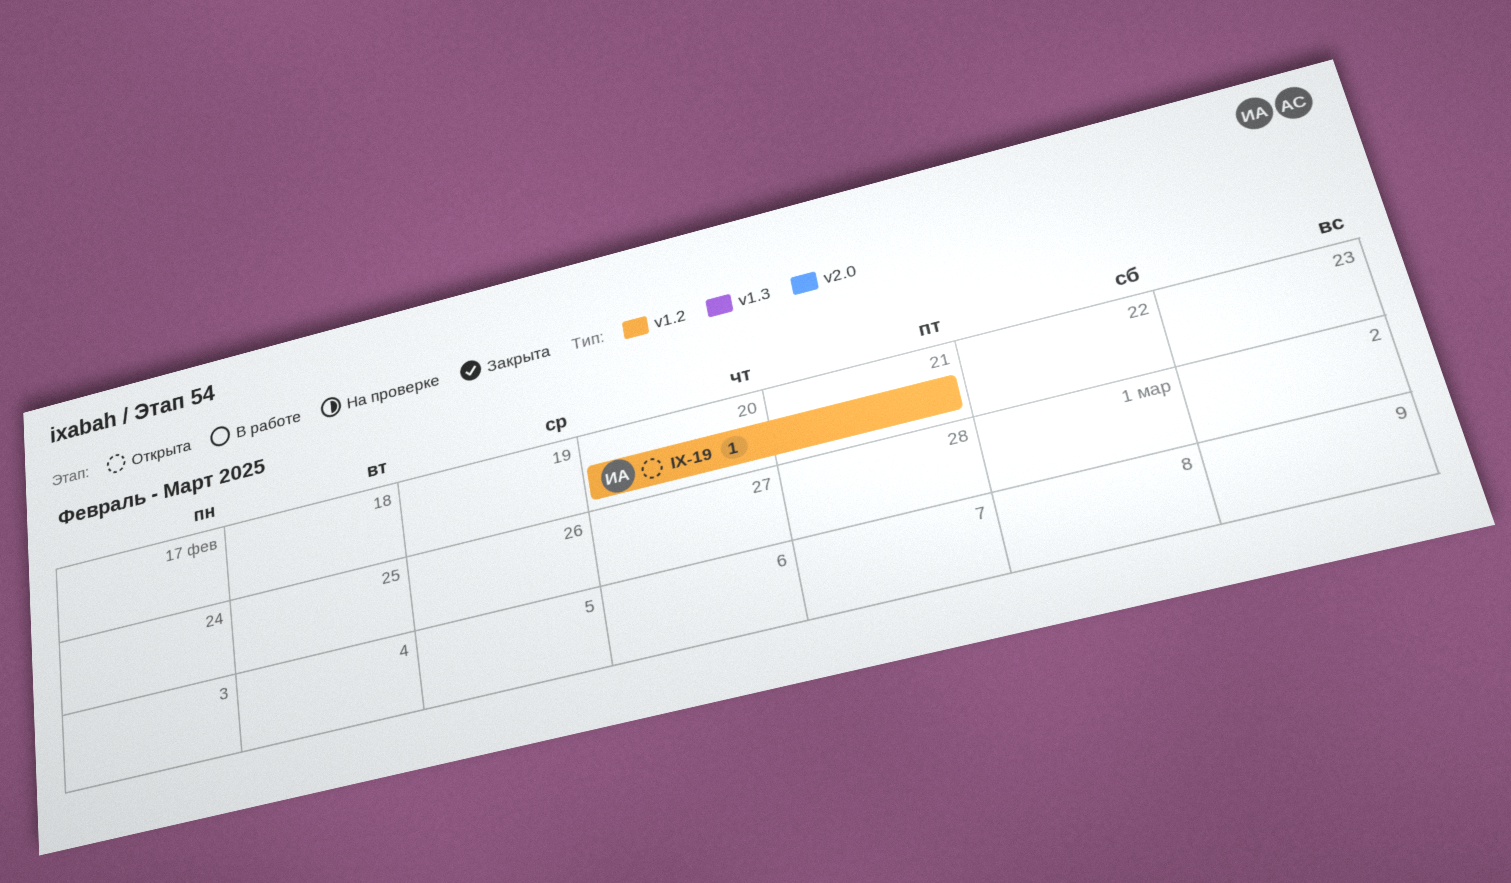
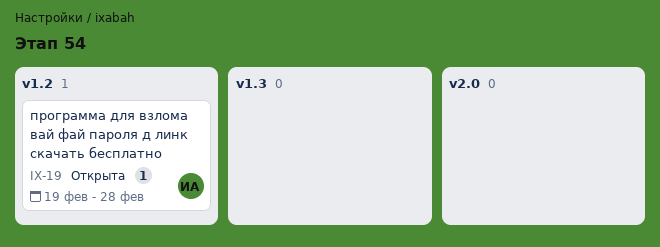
IX-19, start: Feb 20 -> Feb 19
IX-19, due: Feb 21 -> Feb 28

